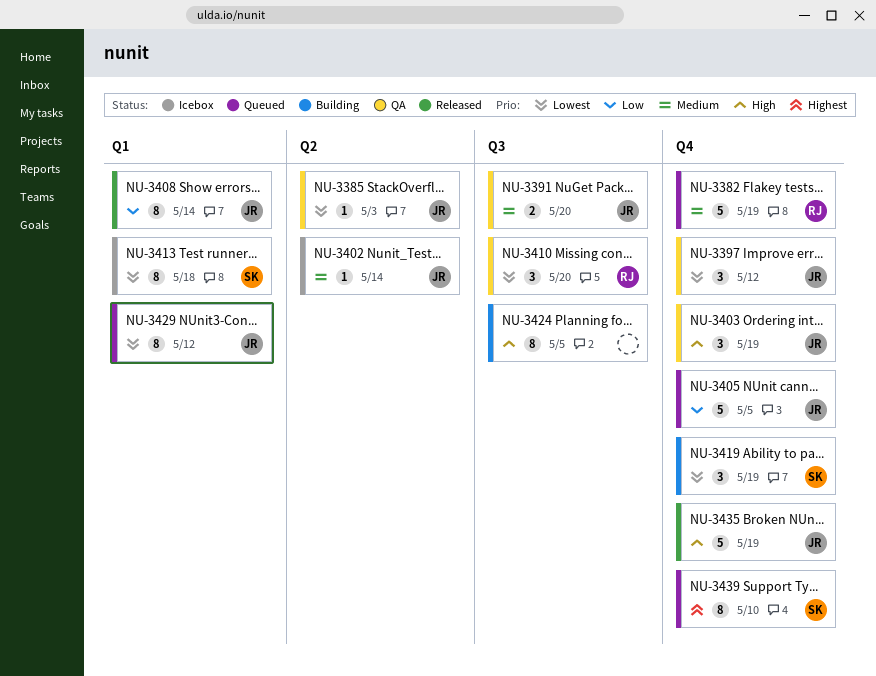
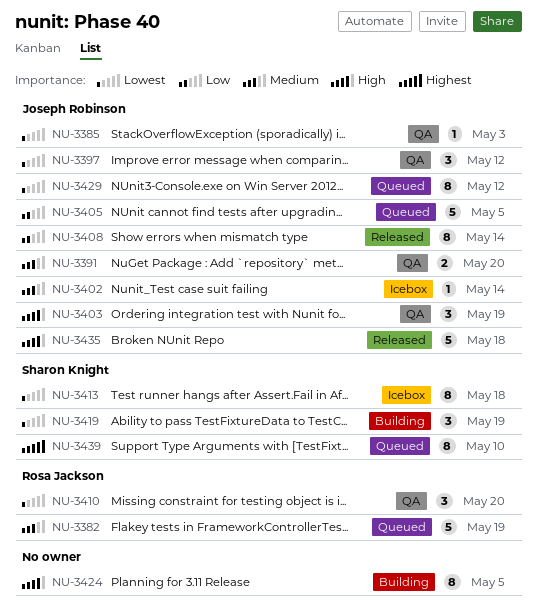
NU-3435, due: May 19 -> May 18

